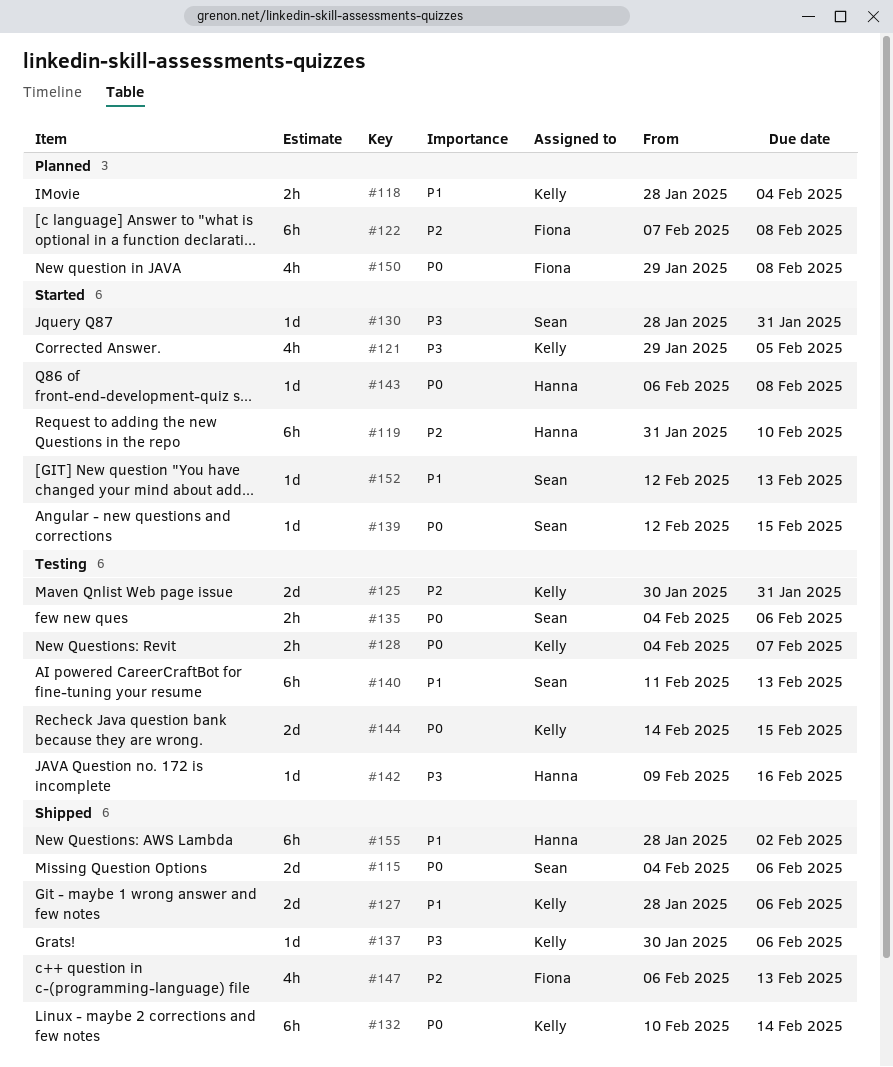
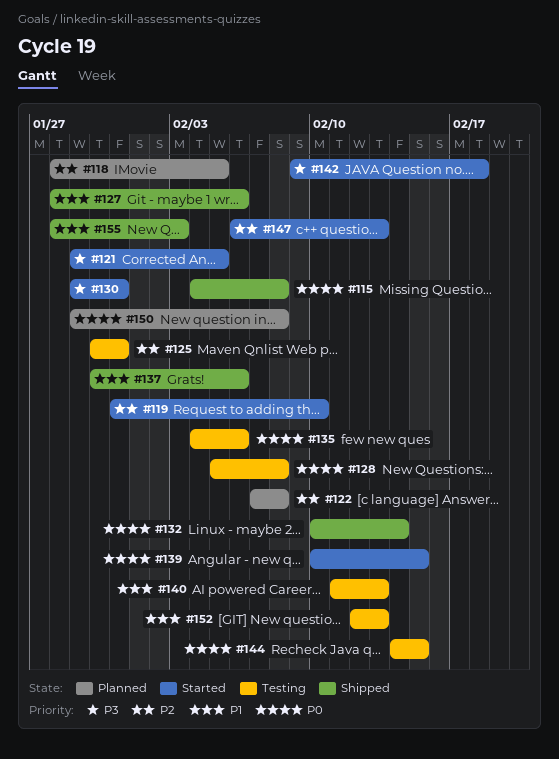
#115, due: Feb 6 -> Feb 8
#118, priority: P1 -> P2
#118, due: Feb 4 -> Feb 5
#128, start: Feb 4 -> Feb 5
#128, due: Feb 7 -> Feb 8
#130, start: Jan 28 -> Jan 29
#137, priority: P3 -> P1
#139, start: Feb 12 -> Feb 10
#142, status: Testing -> Started
#142, due: Feb 16 -> Feb 18
#143: present -> none
#147, status: Shipped -> Started
#152, status: Started -> Testing
#155, due: Feb 2 -> Feb 3

